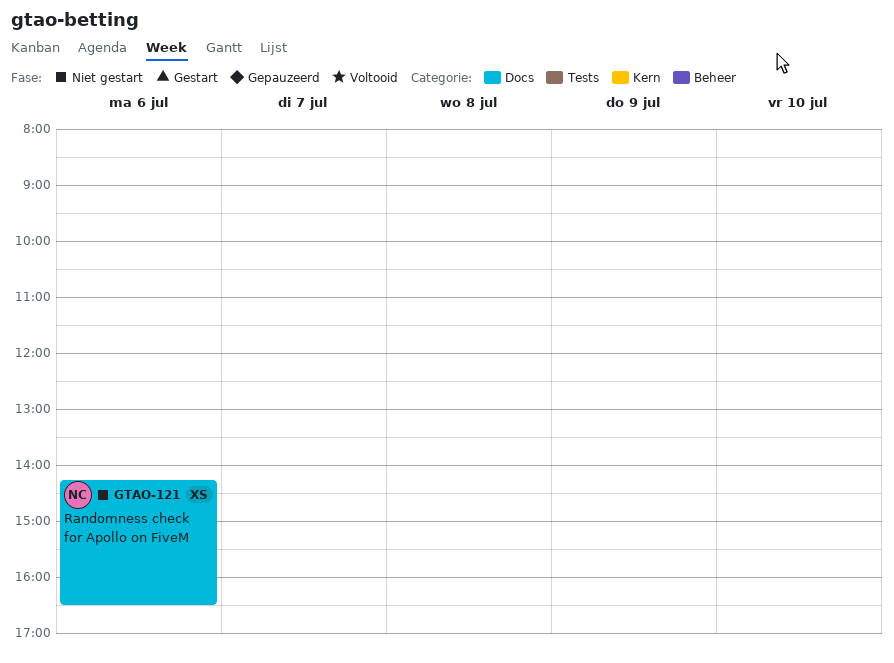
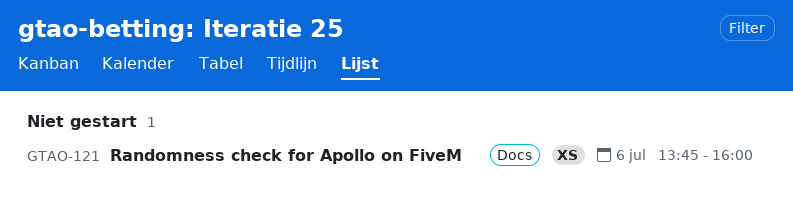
GTAO-121, begins: 14:15 -> 13:45
GTAO-121, ends: 16:30 -> 16:00

